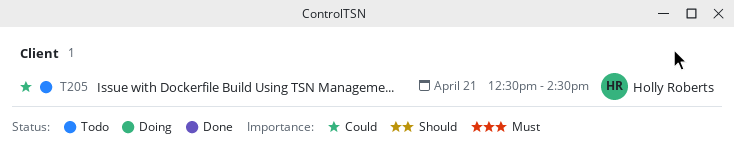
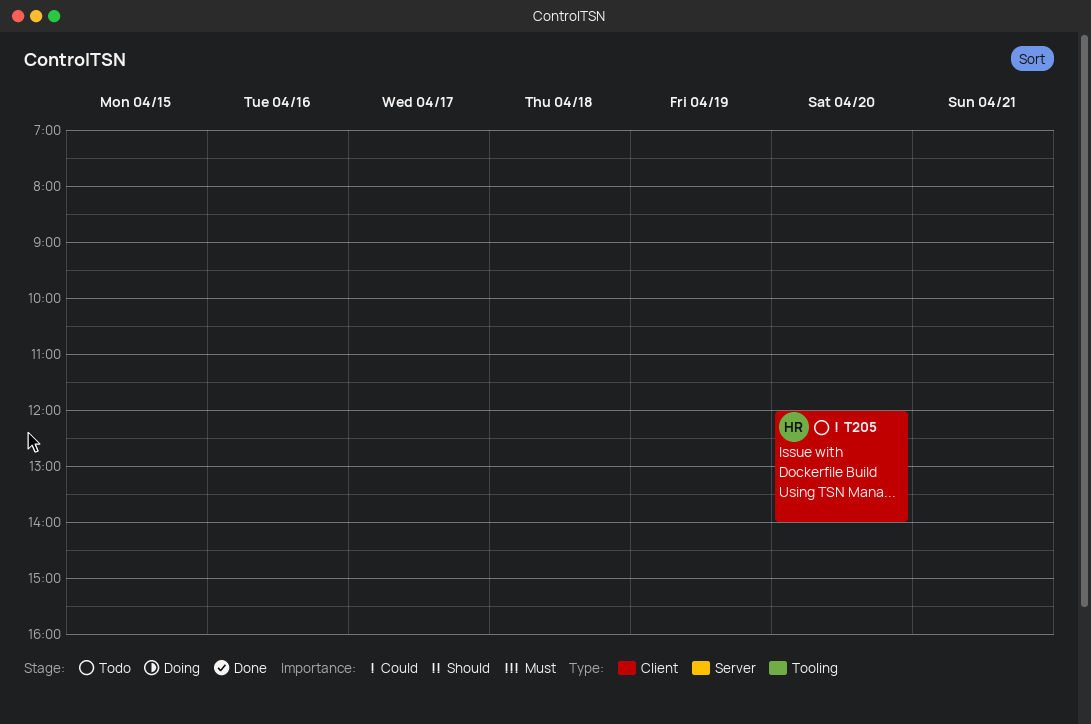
T205, day: Apr 21 -> Apr 20
T205, begins: 12:30 -> 12:00
T205, ends: 14:30 -> 14:00

